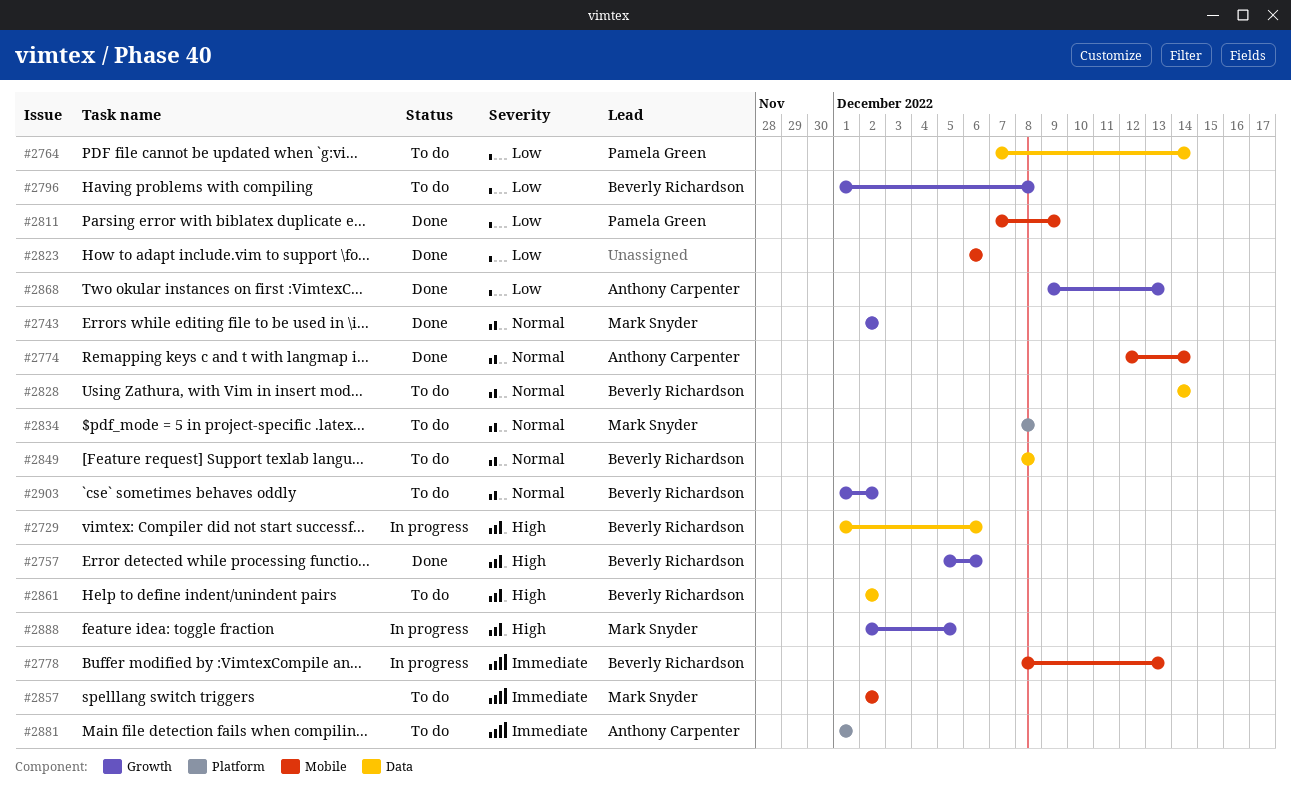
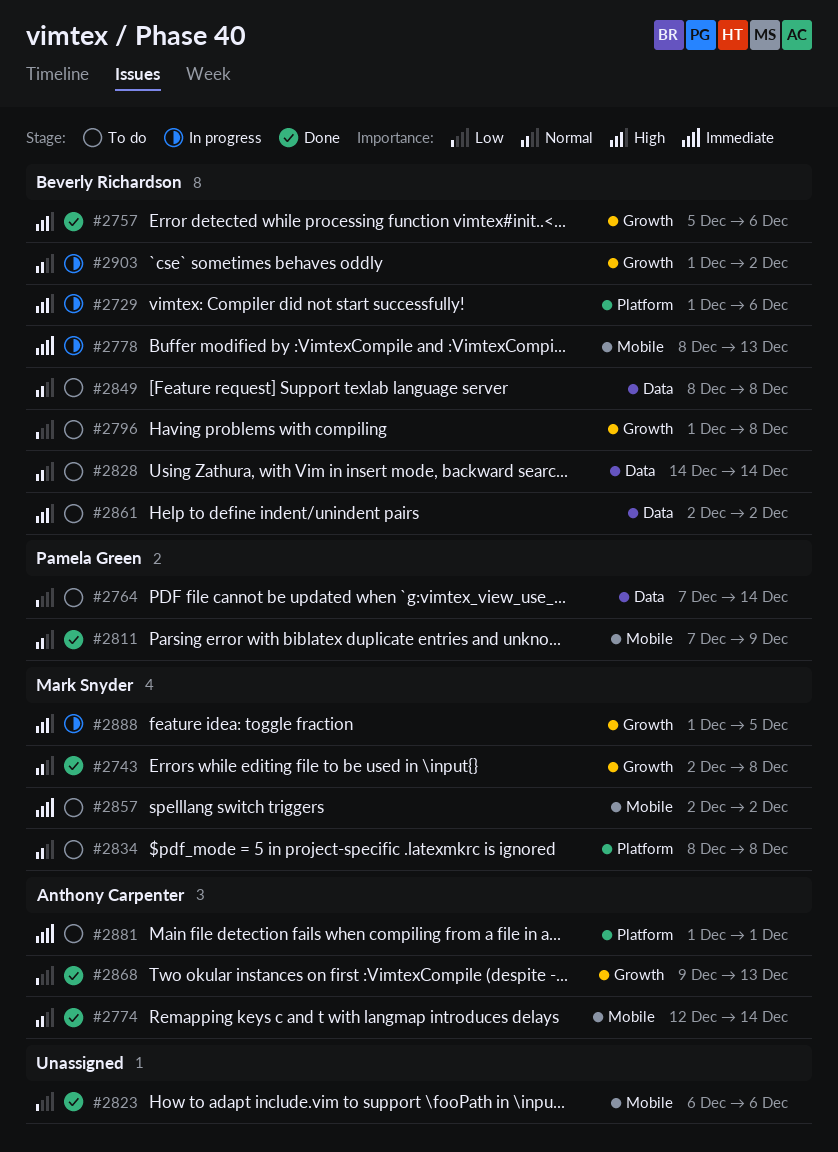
#2729, label: Data -> Platform
#2743, due: Dec 2 -> Dec 8
#2811, priority: Low -> Normal
#2888, start: Dec 2 -> Dec 1
#2903, status: To do -> In progress

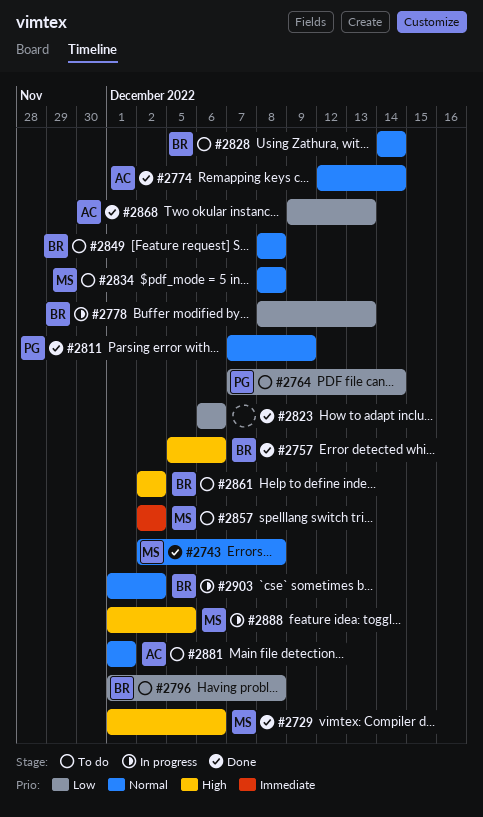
#2729, status: In progress -> Done
#2729, owner: Beverly Richardson -> Mark Snyder
#2778, priority: Immediate -> Low
#2881, priority: Immediate -> Normal

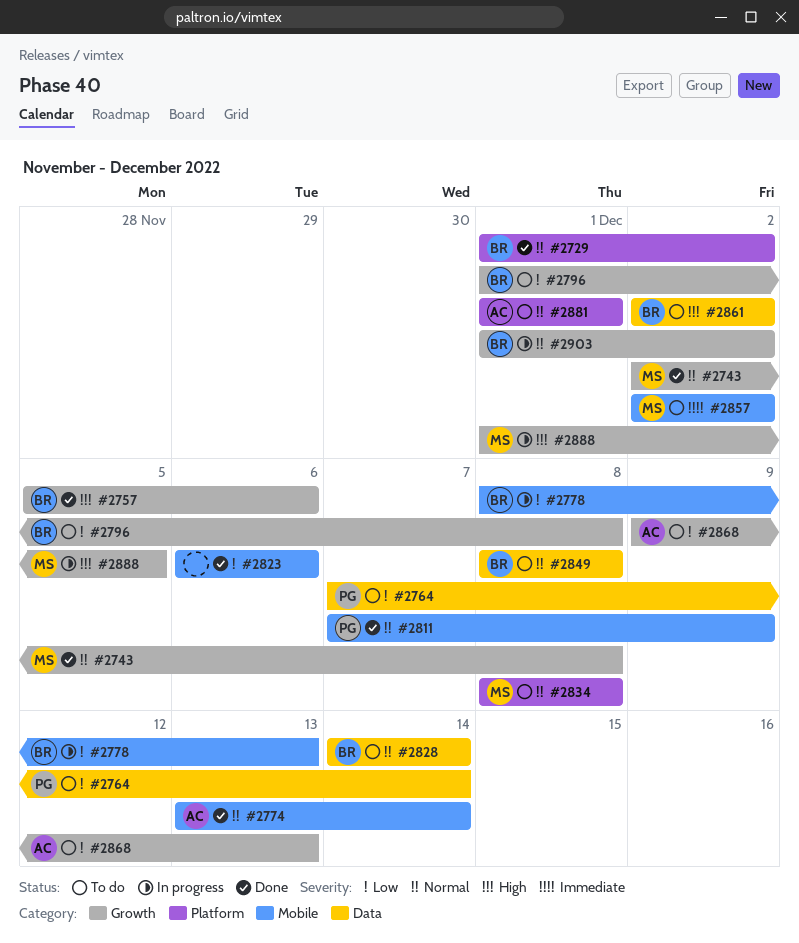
#2729, owner: MS -> BR
#2729, priority: High -> Normal
#2729, due: Dec 6 -> Dec 2
#2774, start: Dec 12 -> Dec 13
#2868, status: Done -> To do

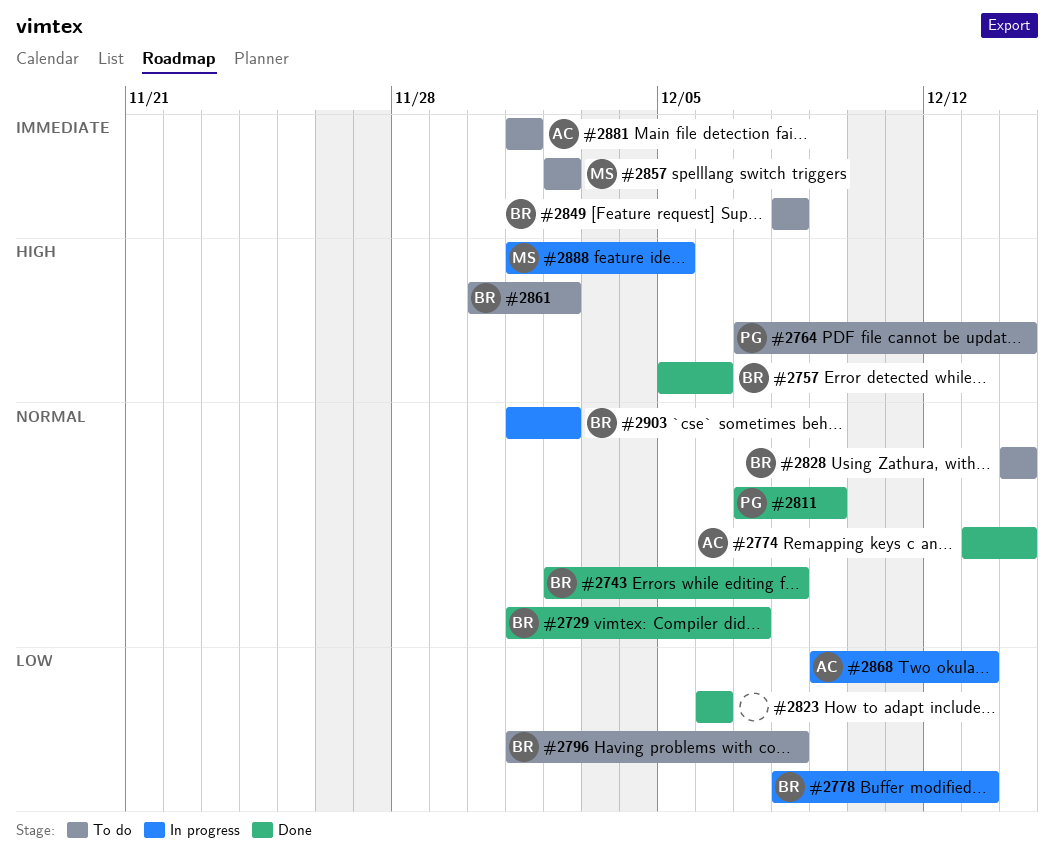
#2729, due: Dec 2 -> Dec 7
#2743, owner: MS -> BR
#2764, priority: Low -> High
#2834: present -> none
#2849, priority: Normal -> Immediate
#2861, start: Dec 2 -> Nov 30
#2868, status: To do -> In progress
#2881, priority: Normal -> Immediate

